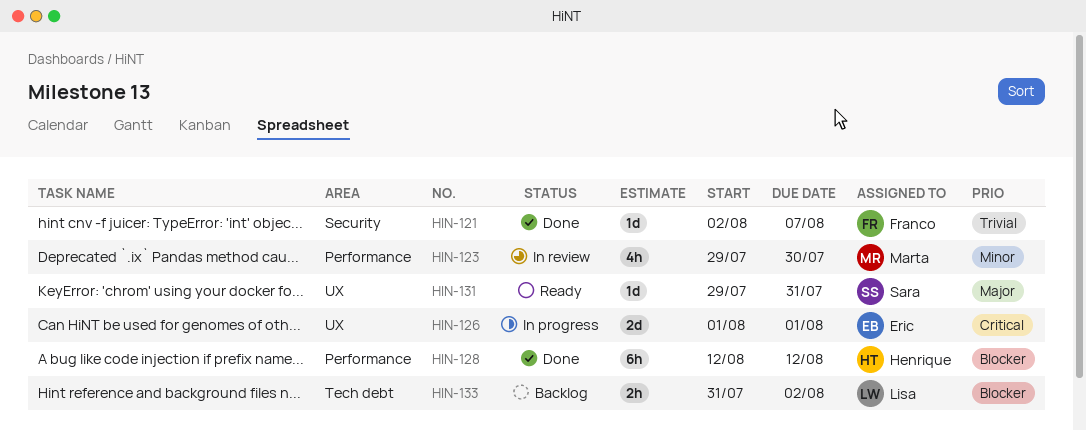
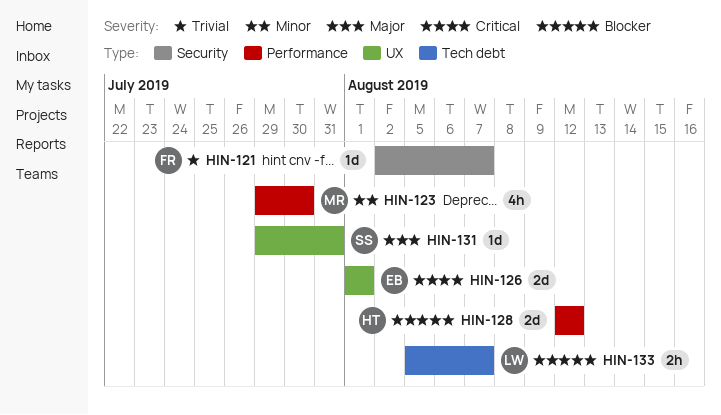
HIN-128, estimate: 6h -> 2d
HIN-133, start: Jul 31 -> Aug 5
HIN-133, due: Aug 2 -> Aug 7

